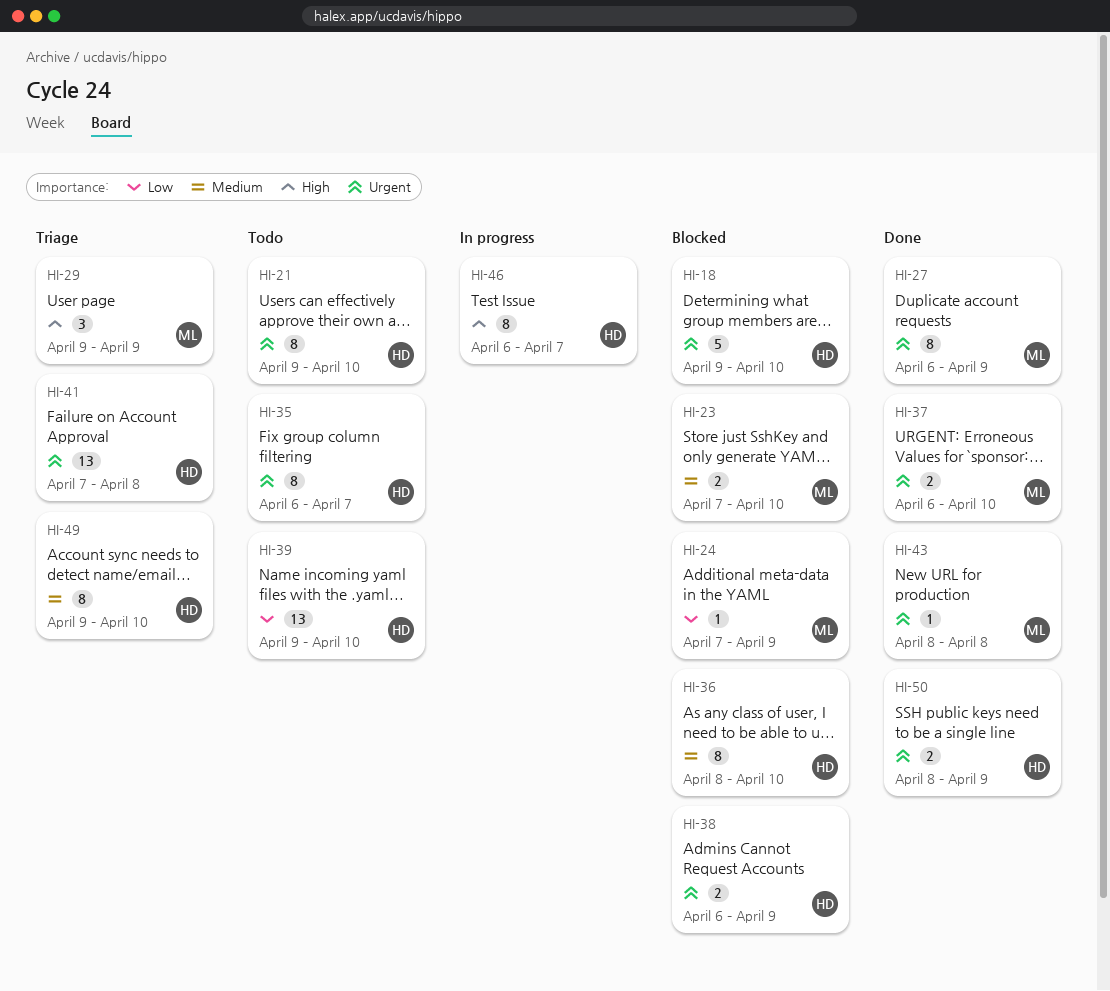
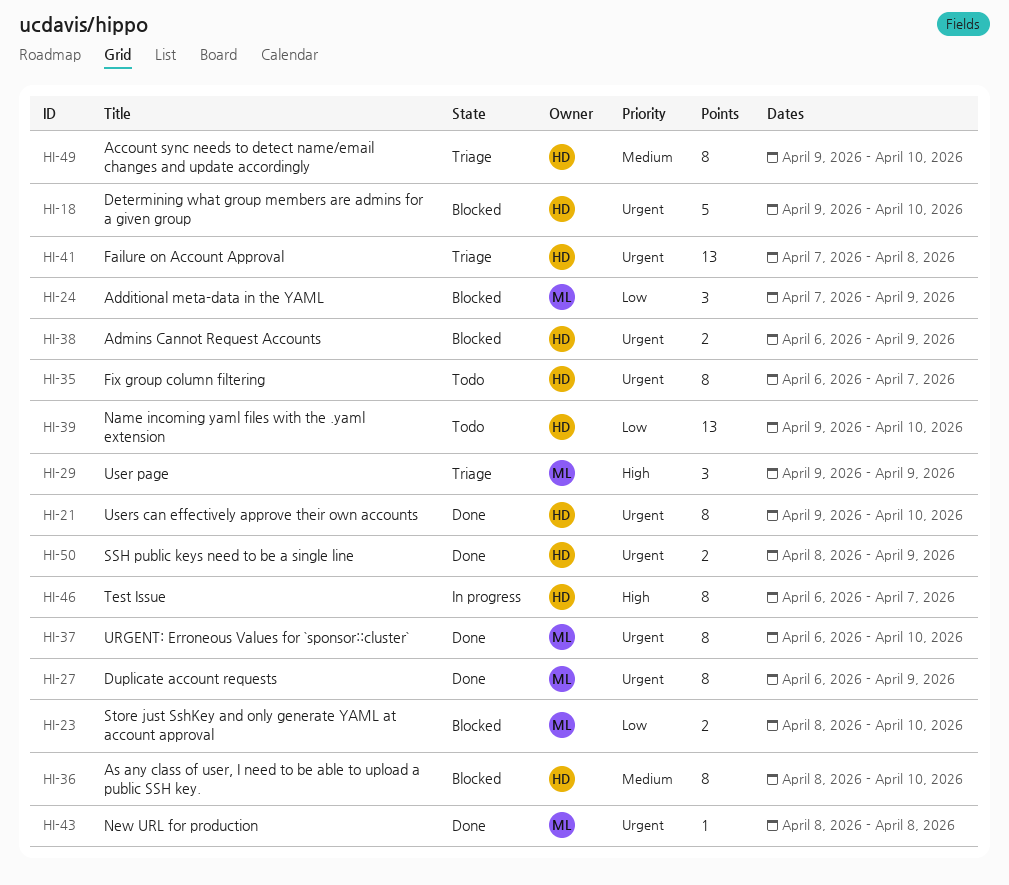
HI-21, status: Todo -> Done
HI-23, priority: Medium -> Low
HI-23, start: Apr 7 -> Apr 8
HI-24, estimate: 1 -> 3
HI-37, estimate: 2 -> 8

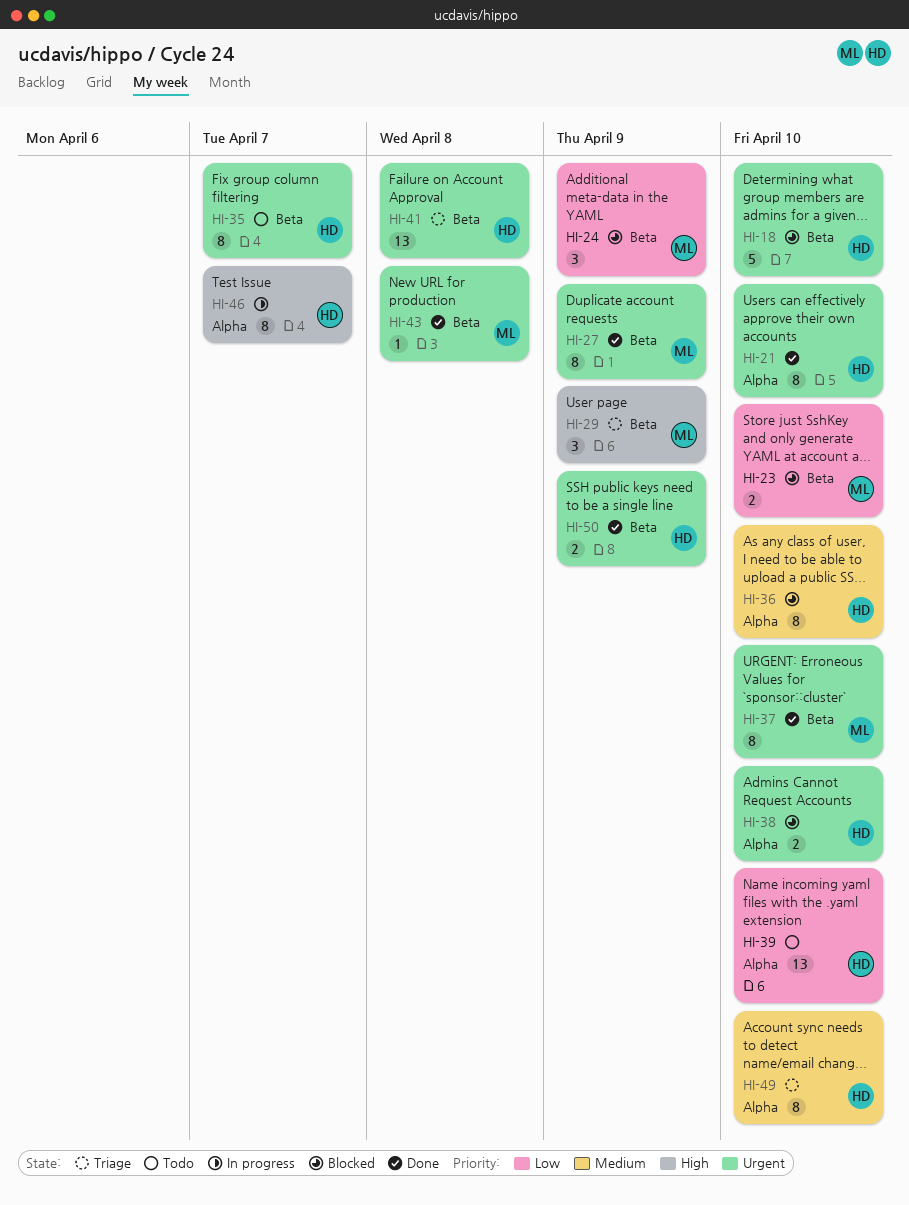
HI-38, due: Apr 9 -> Apr 10

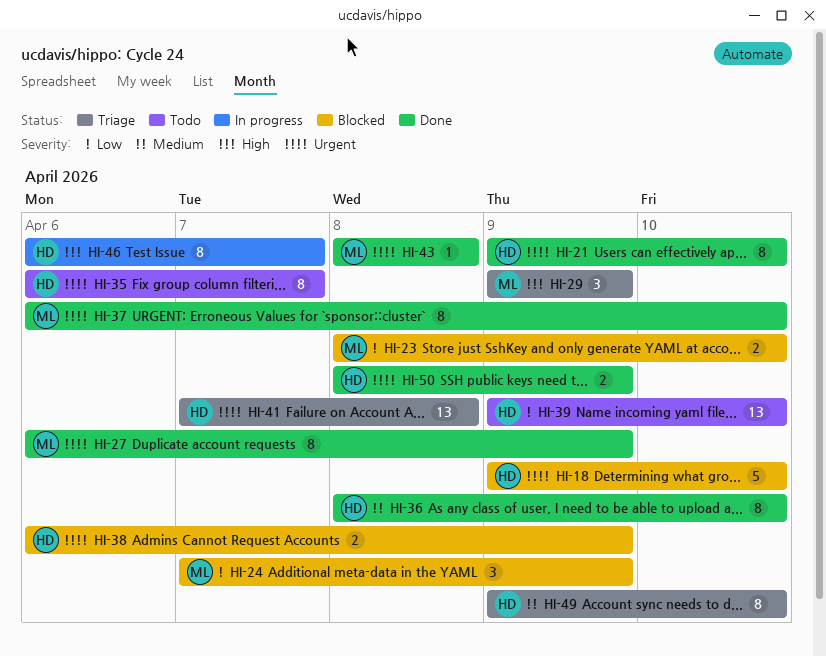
HI-36, status: Blocked -> Done
HI-38, due: Apr 10 -> Apr 9

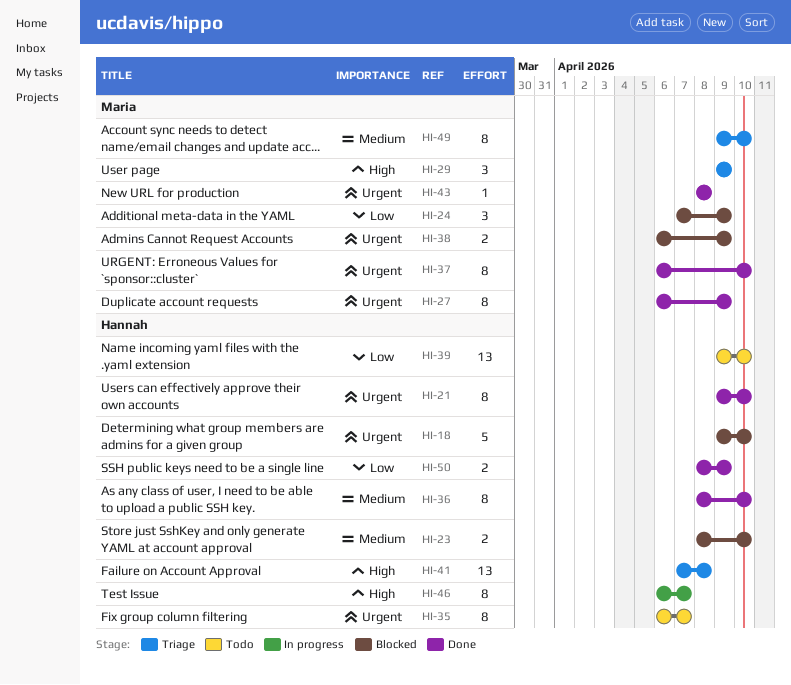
HI-23, owner: Maria -> Hannah
HI-23, priority: Low -> Medium
HI-38, owner: Hannah -> Maria
HI-41, priority: Urgent -> High
HI-49, owner: Hannah -> Maria
HI-50, priority: Urgent -> Low

